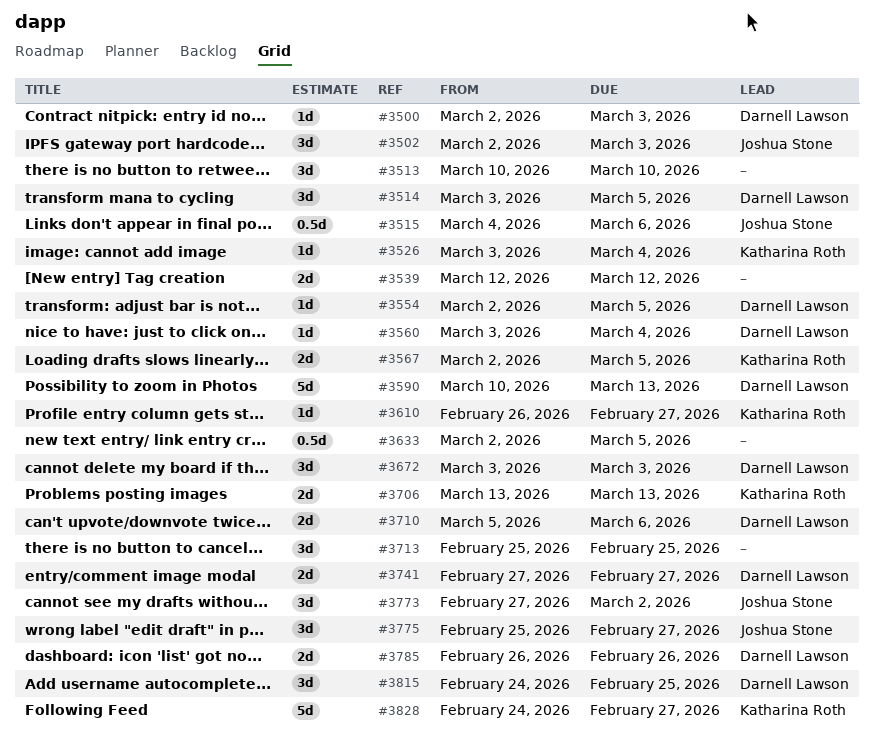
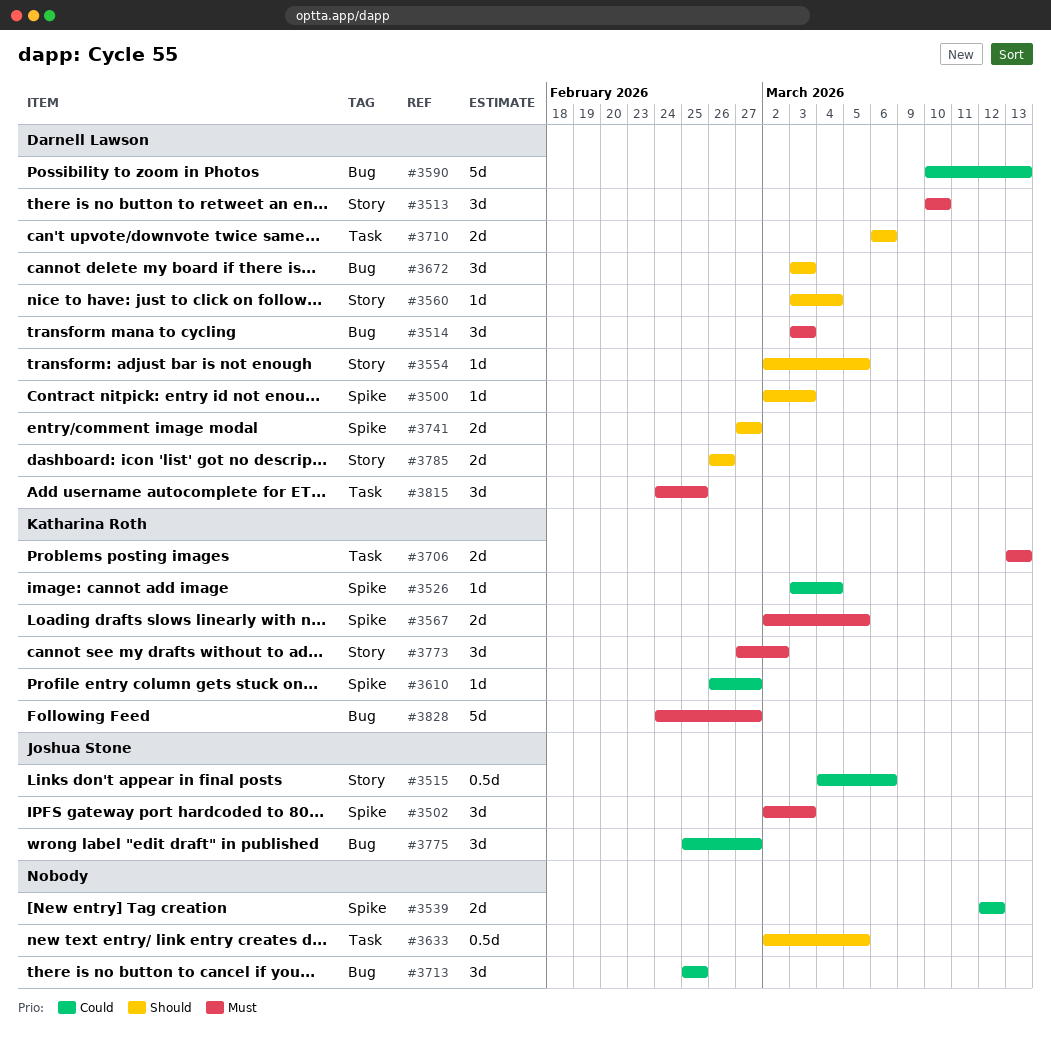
#3513, owner: none -> Darnell Lawson
#3514, due: Mar 5 -> Mar 3
#3710, start: Mar 5 -> Mar 6
#3773, owner: Joshua Stone -> Katharina Roth

